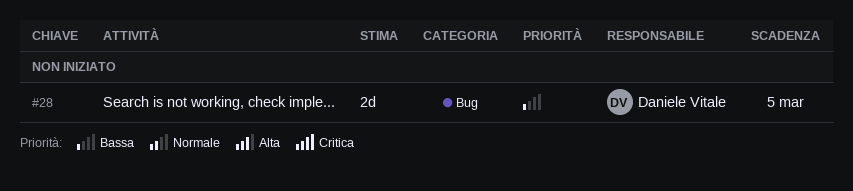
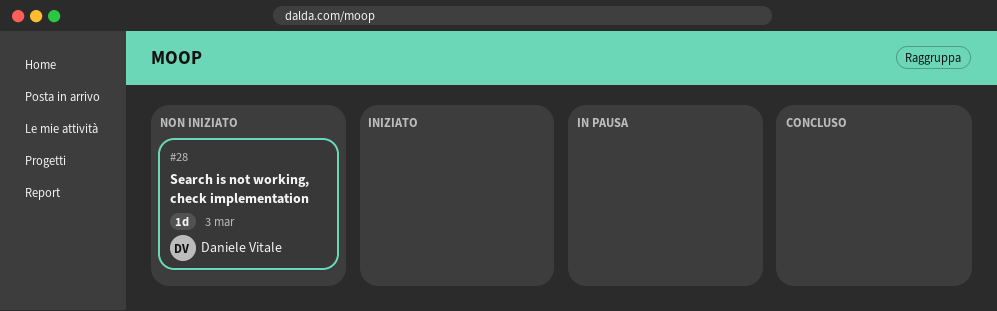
#28, estimate: 2d -> 1d
#28, due: Mar 5 -> Mar 3

